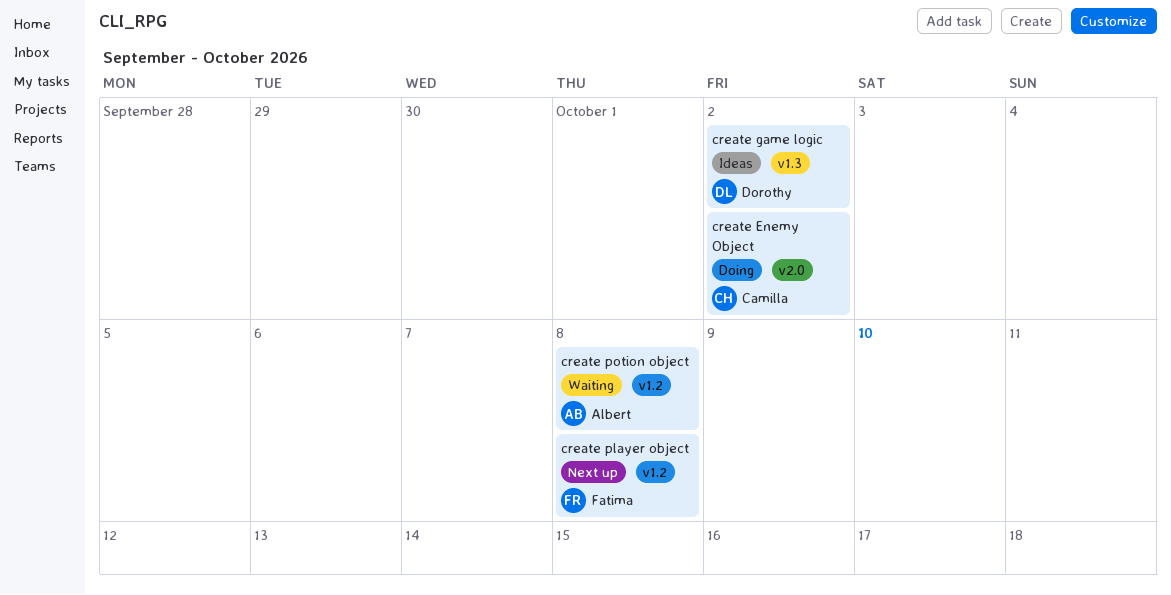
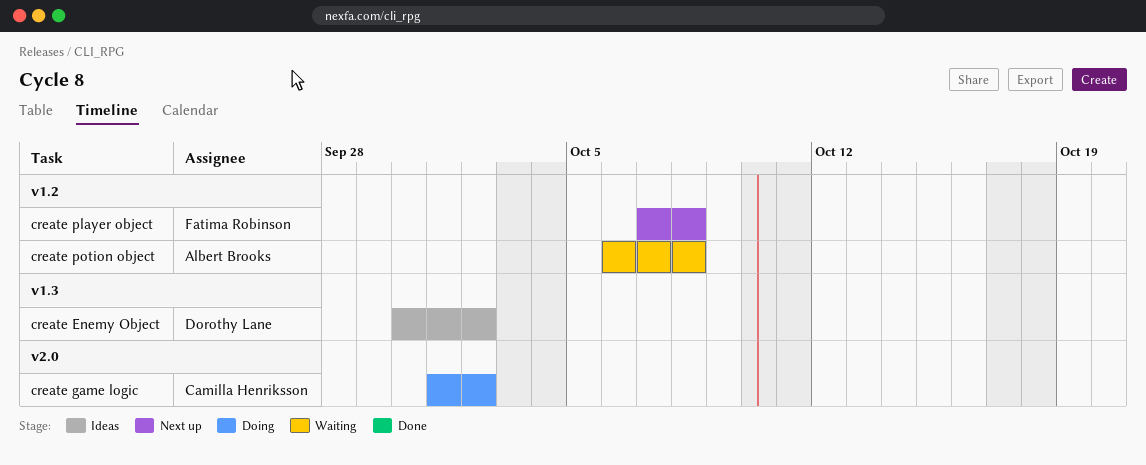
create Enemy Object, status: Doing -> Ideas
create Enemy Object, owner: Camilla Henriksson -> Dorothy Lane
create Enemy Object, label: v2.0 -> v1.3
create game logic, status: Ideas -> Doing
create game logic, owner: Dorothy Lane -> Camilla Henriksson
create game logic, label: v1.3 -> v2.0

